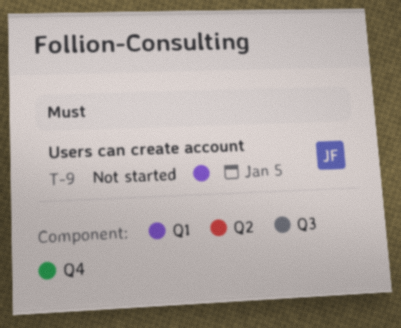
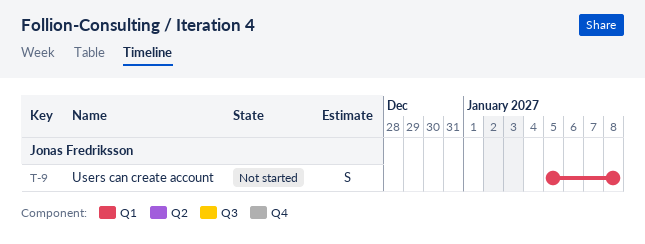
T-9, due: Jan 5 -> Jan 8

